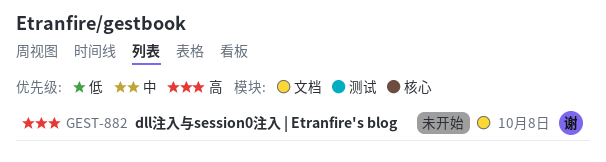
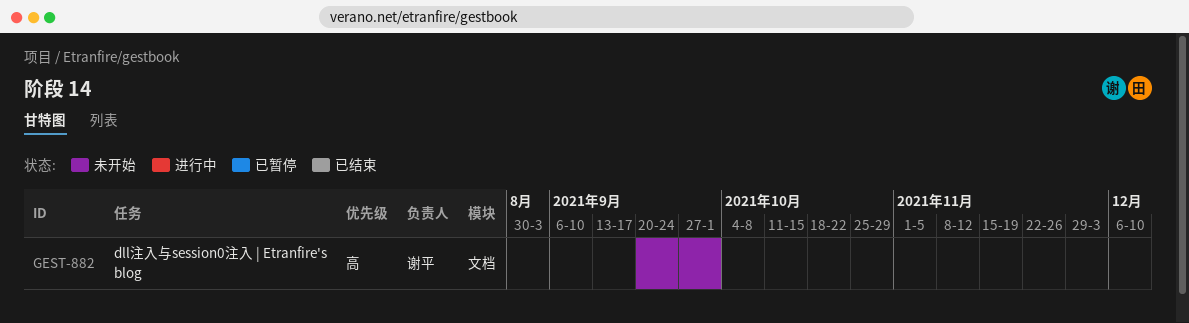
GEST-882, due: Oct 8 -> Oct 1

